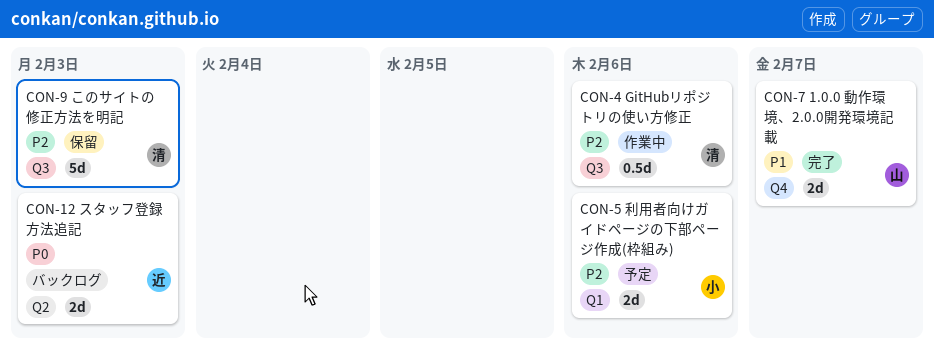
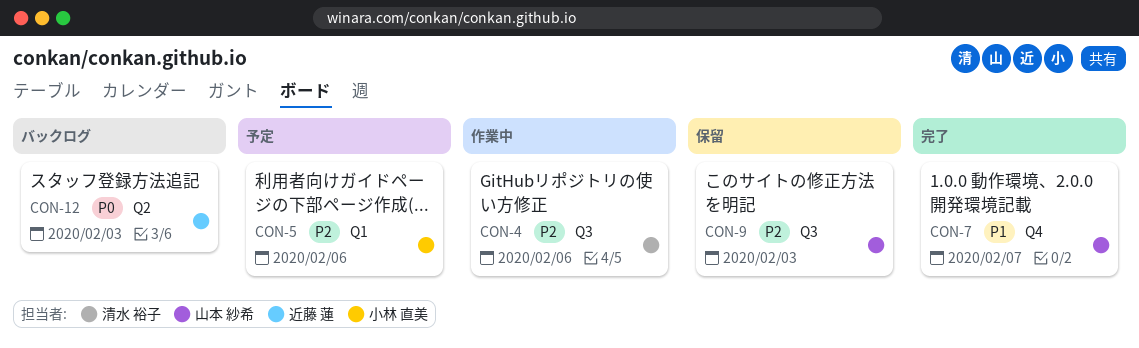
CON-9, owner: 清水 裕子 -> 山本 紗希

